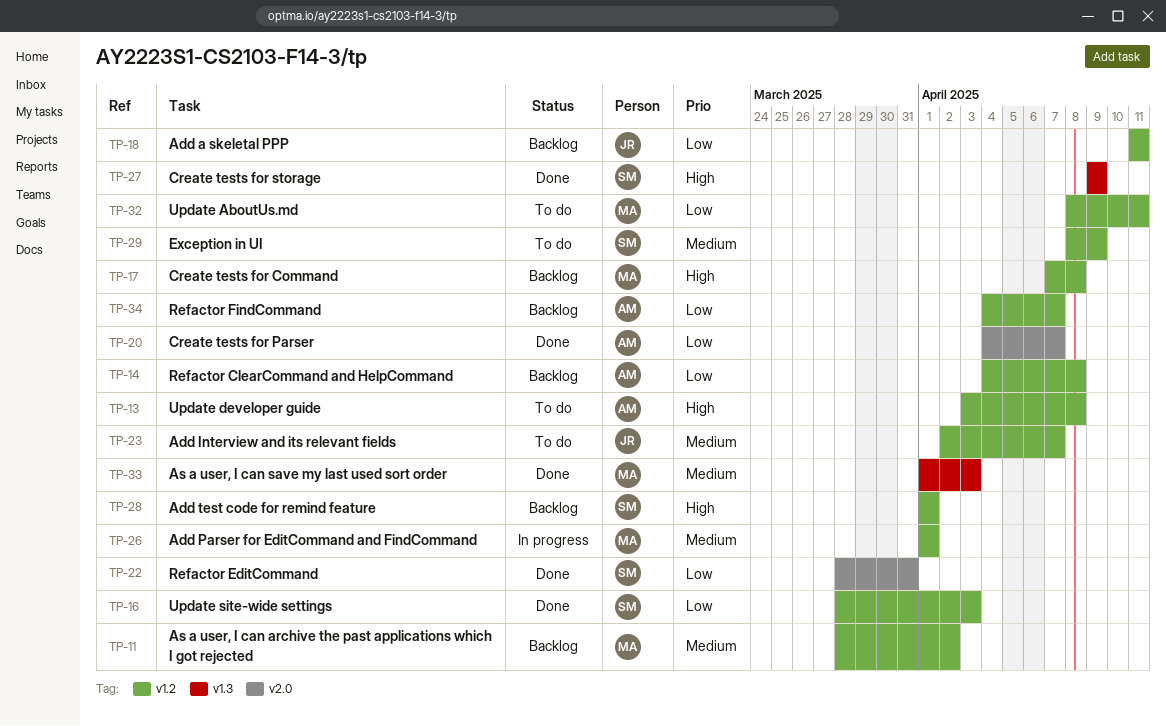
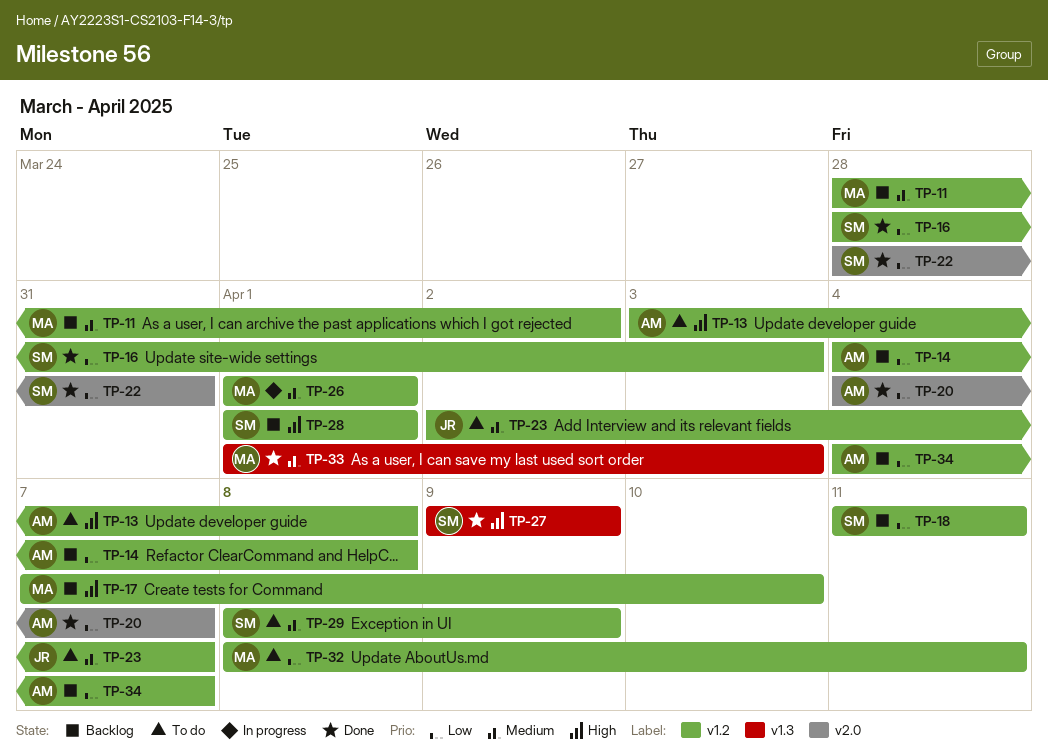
TP-17, due: Apr 8 -> Apr 10
TP-18, owner: JR -> SM

